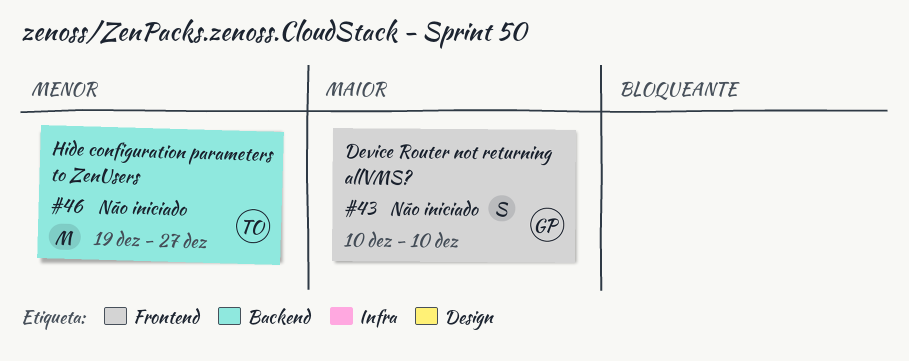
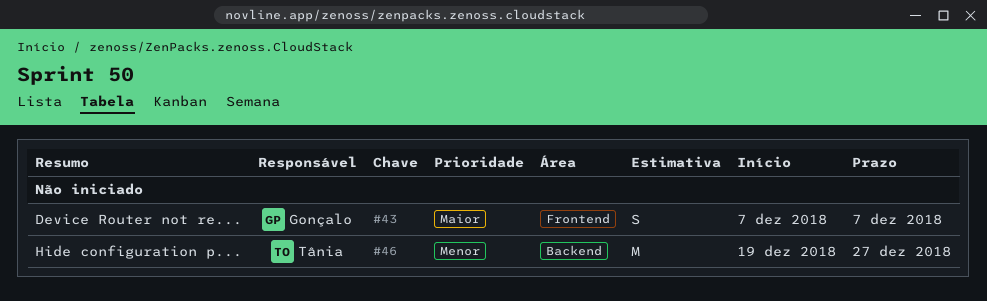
#43, start: Dec 10 -> Dec 7
#43, due: Dec 10 -> Dec 7

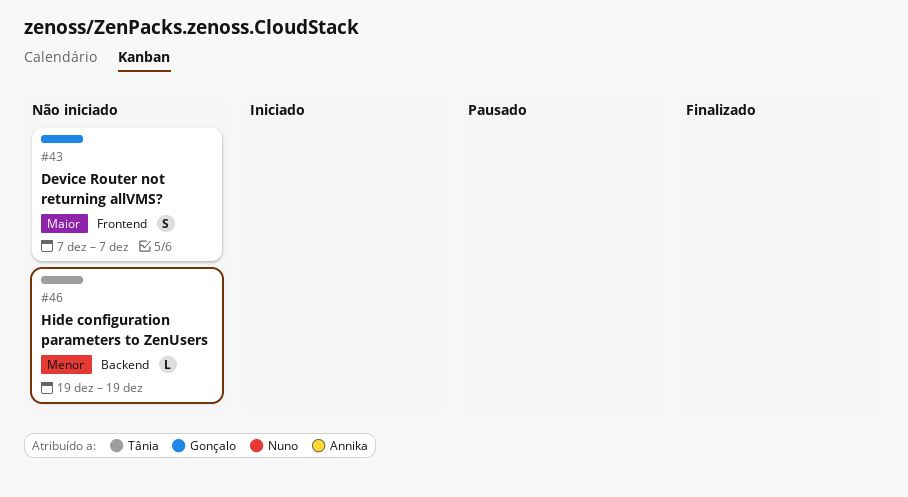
#46, estimate: M -> L
#46, due: Dec 27 -> Dec 19

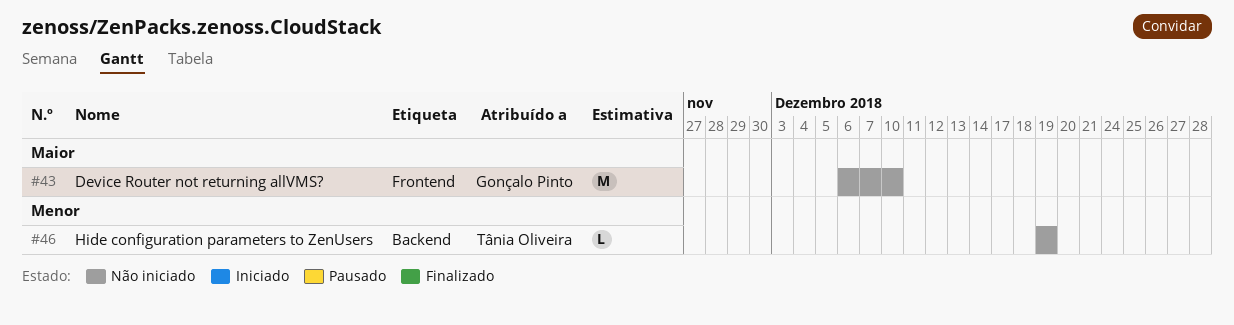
#43, estimate: S -> M
#43, start: Dec 7 -> Dec 6
#43, due: Dec 7 -> Dec 10

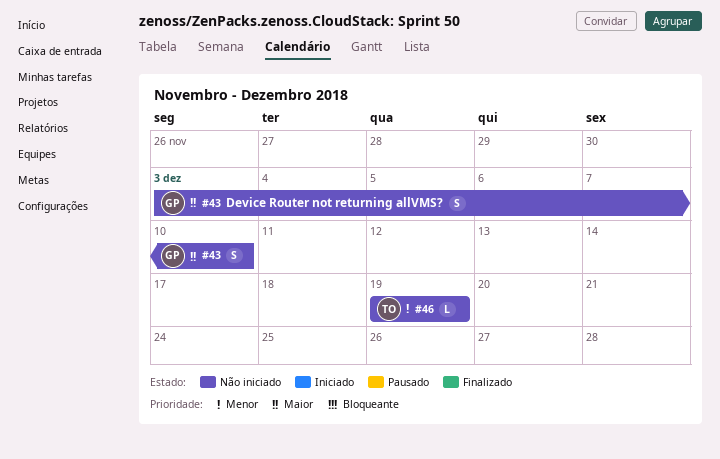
#43, estimate: M -> S
#43, start: Dec 6 -> Dec 3

